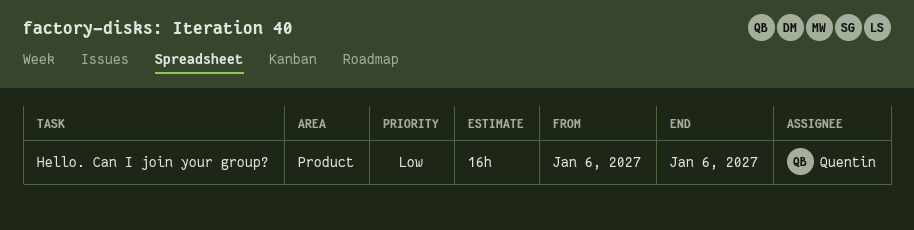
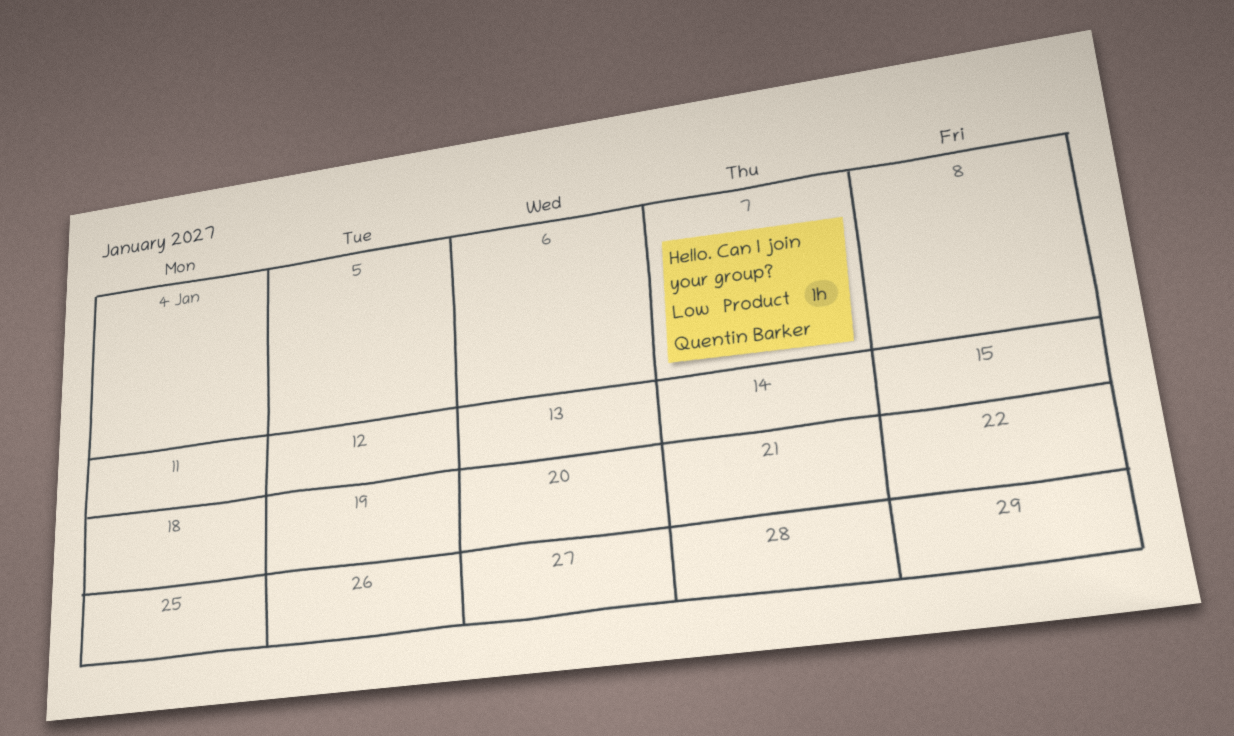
Hello. Can I join your group?, estimate: 16h -> 1h
Hello. Can I join your group?, due: Jan 6 -> Jan 7

